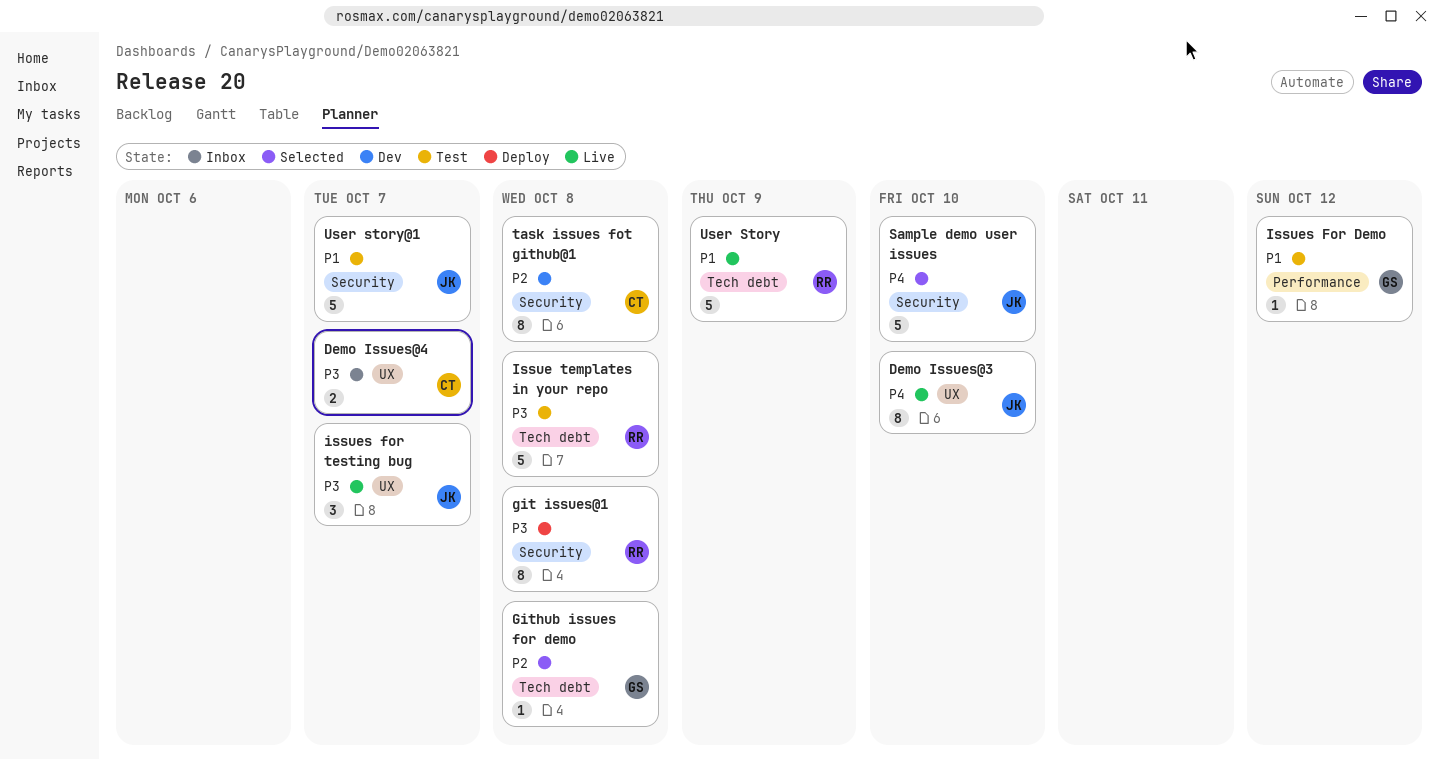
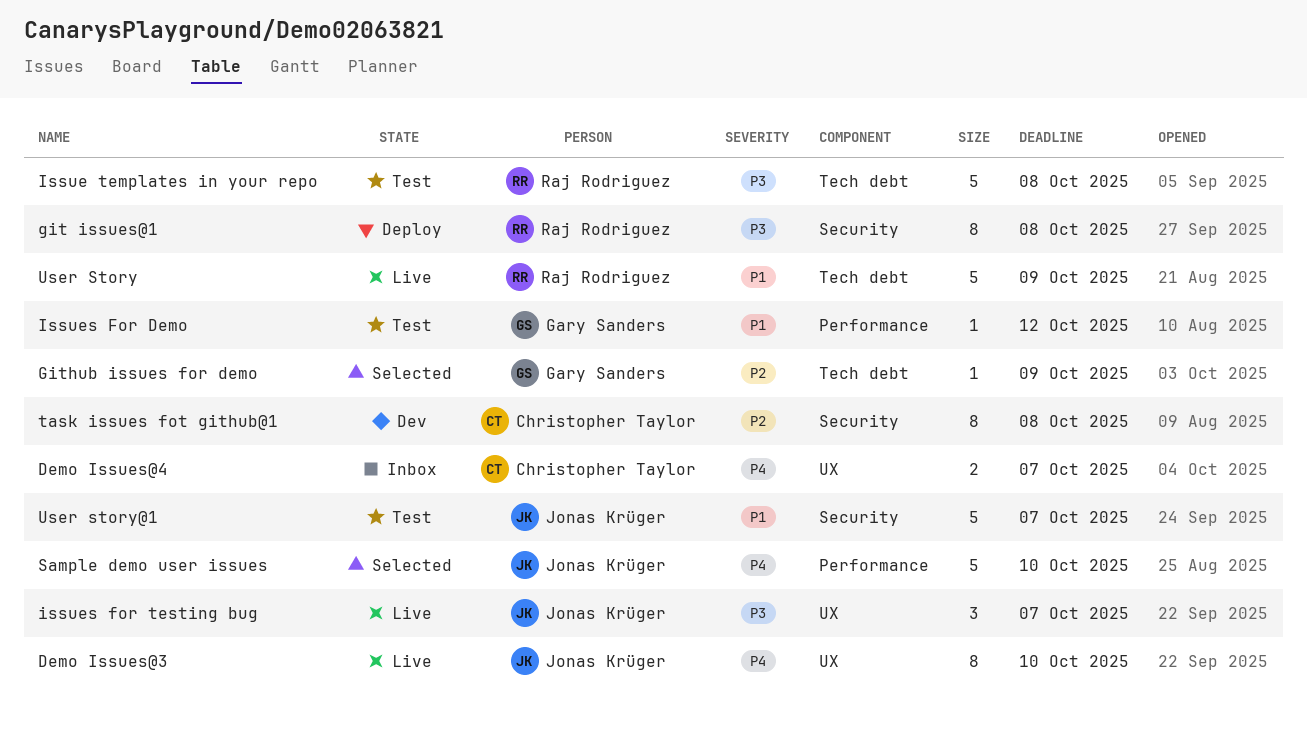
Demo Issues@4, priority: P3 -> P4
Github issues for demo, due: Oct 8 -> Oct 9
Sample demo user issues, label: Security -> Performance

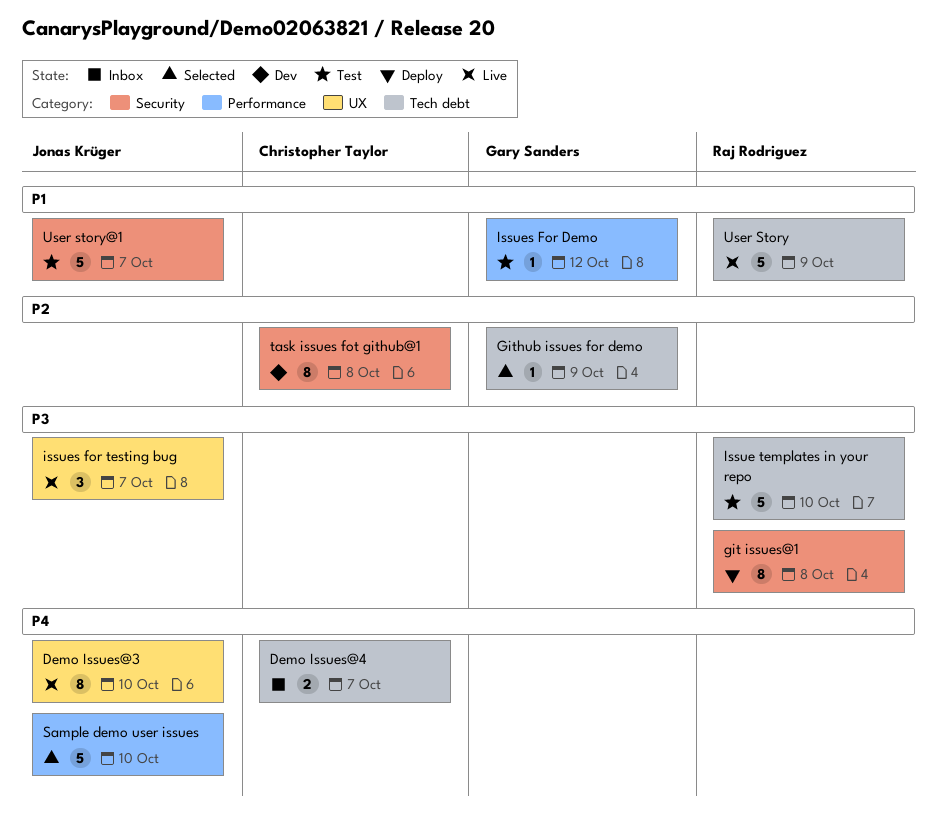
Demo Issues@4, label: UX -> Tech debt
Issue templates in your repo, due: Oct 8 -> Oct 10

